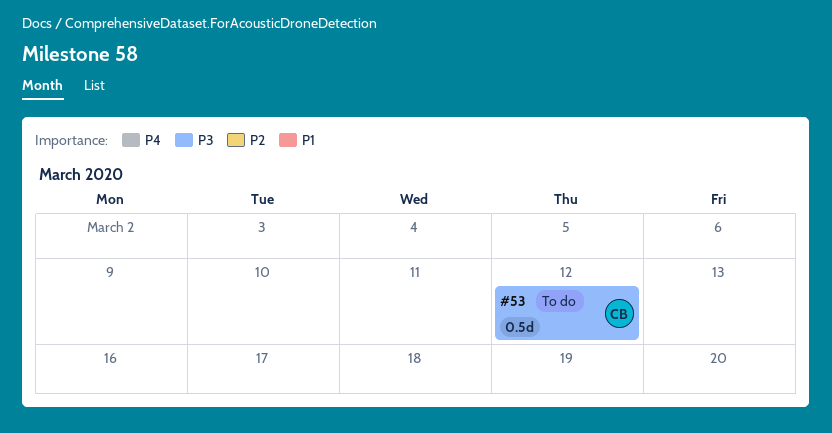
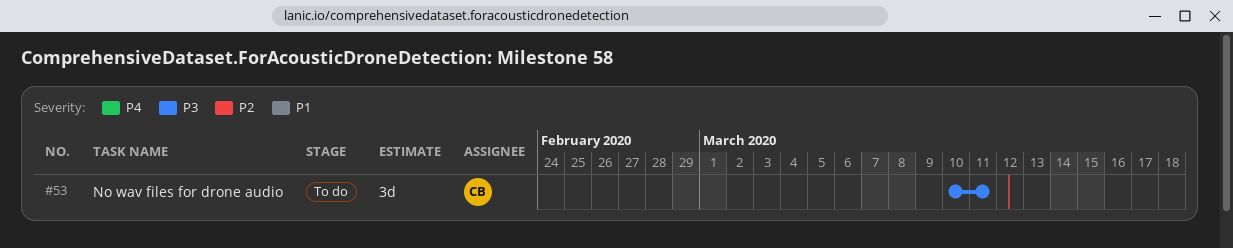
#53, estimate: 0.5d -> 3d
#53, due: Mar 12 -> Mar 11

